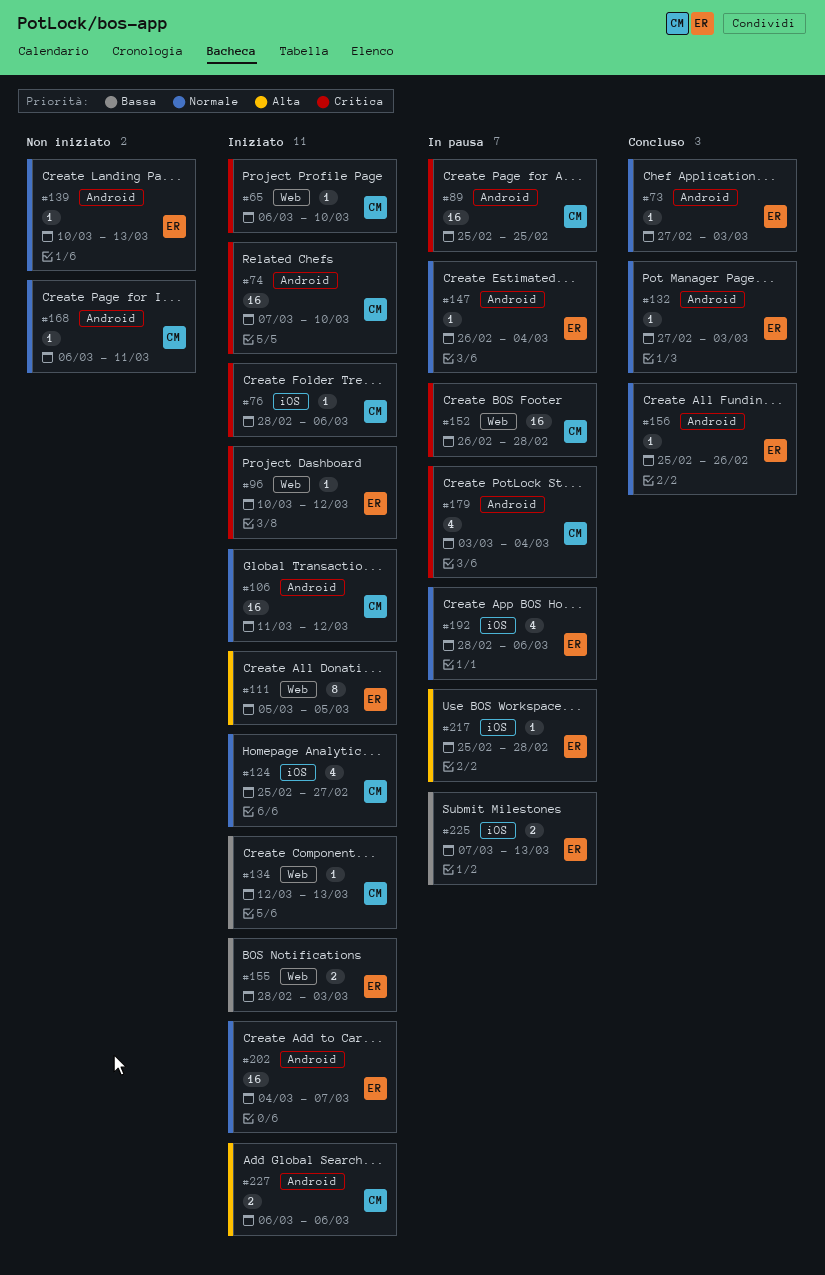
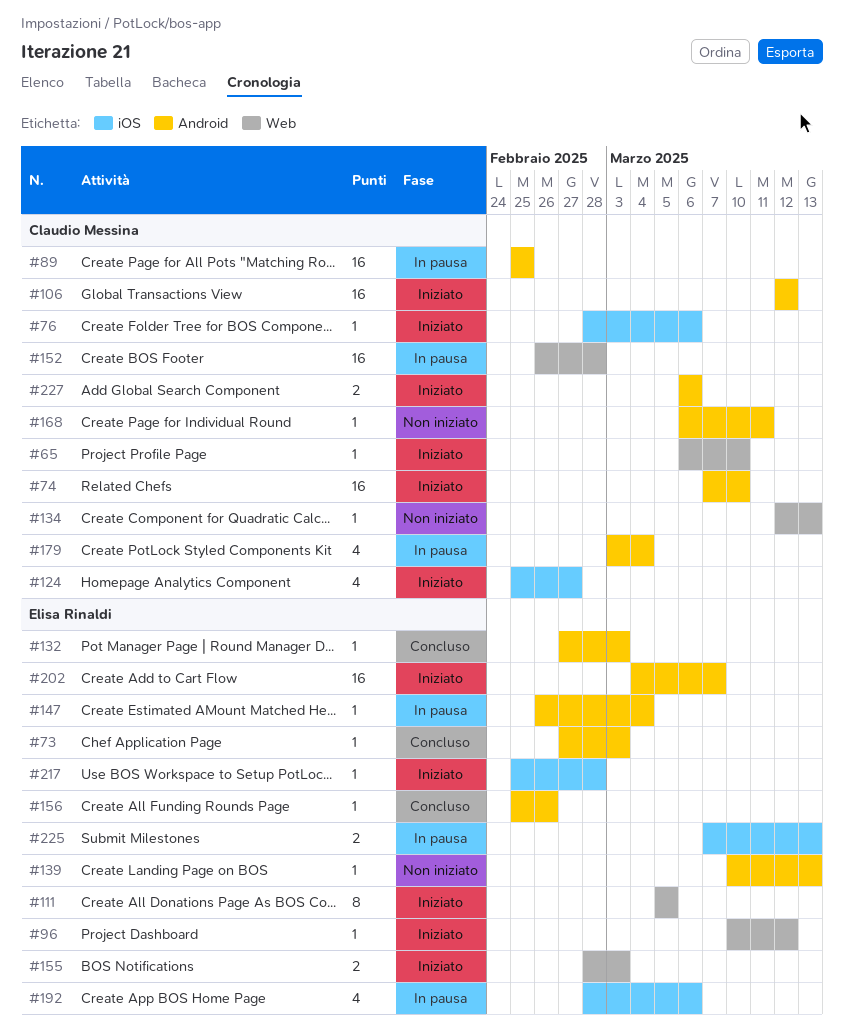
#106, start: Mar 11 -> Mar 12
#134, status: Iniziato -> Non iniziato
#217, status: In pausa -> Iniziato

